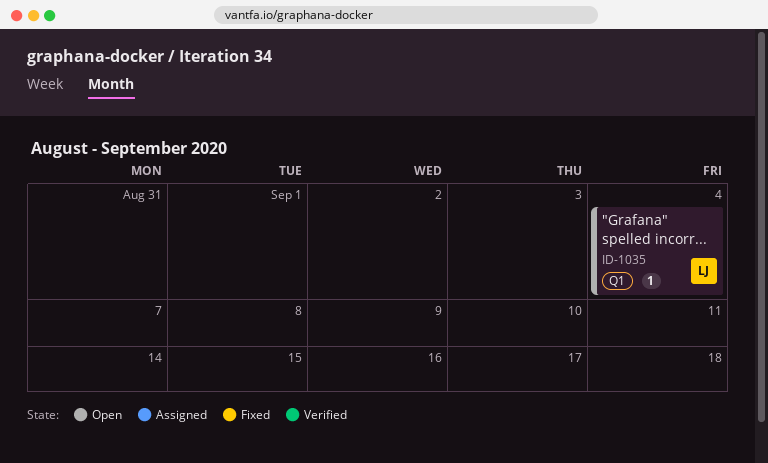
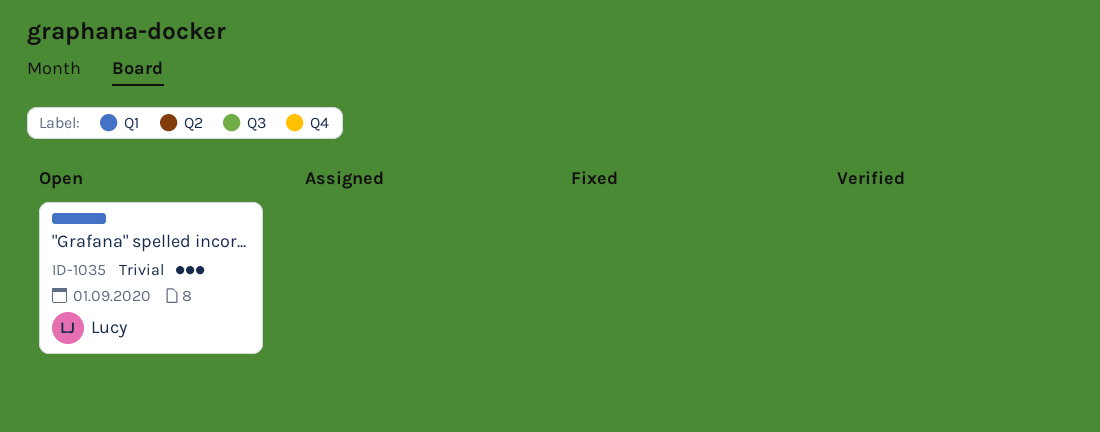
ID-1035, estimate: 1 -> 3
ID-1035, due: Sep 4 -> Sep 1

